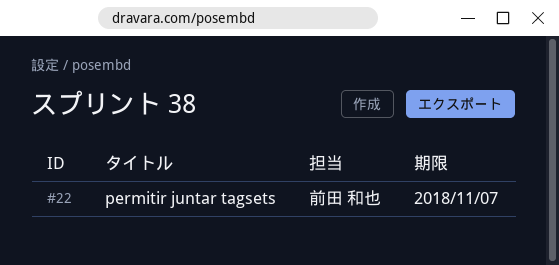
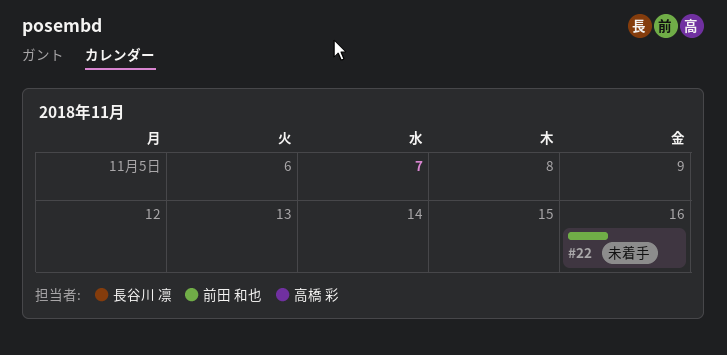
#22, due: Nov 7 -> Nov 16

